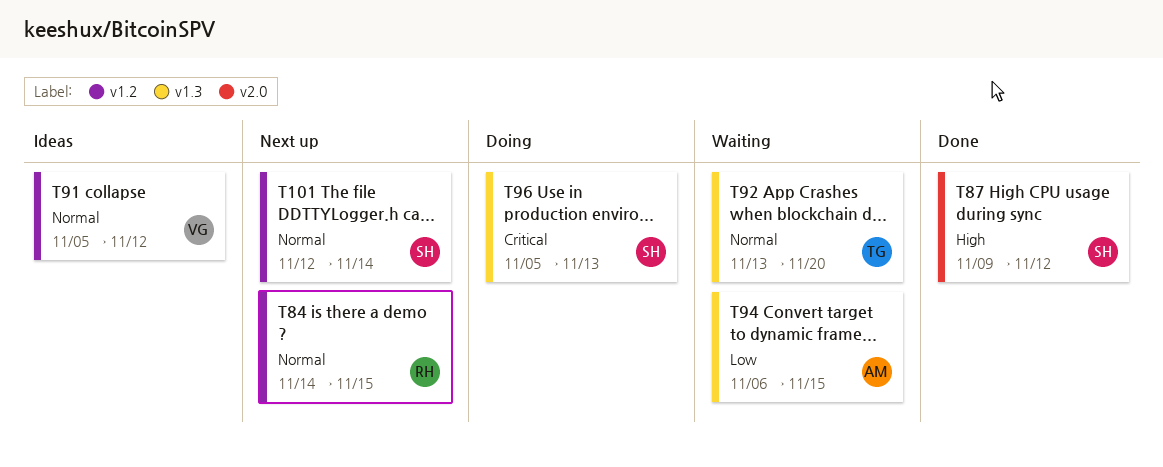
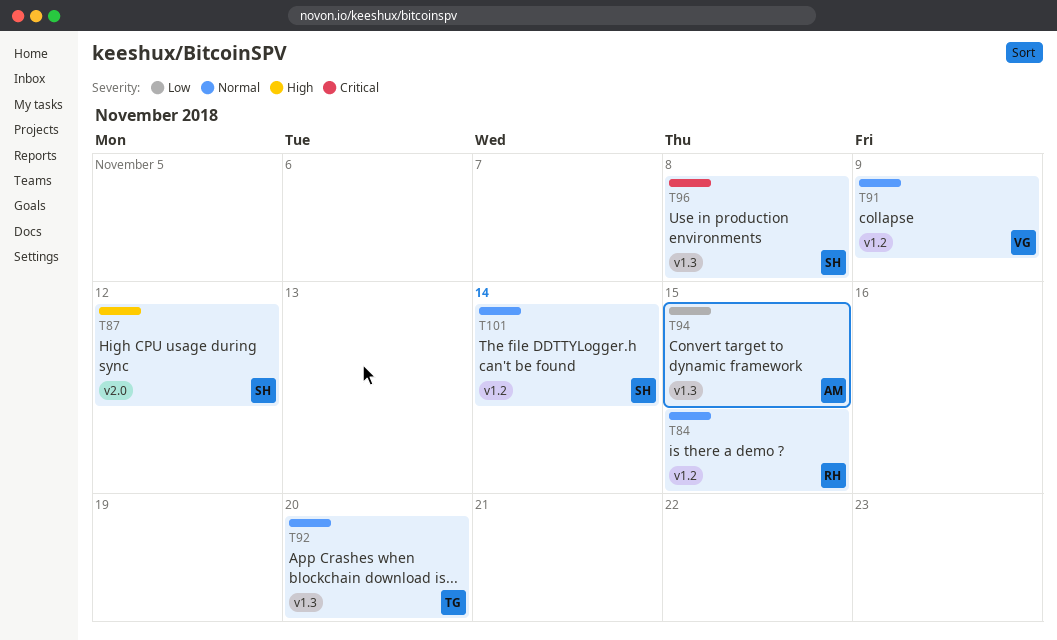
T91, due: Nov 12 -> Nov 9
T96, due: Nov 13 -> Nov 8

